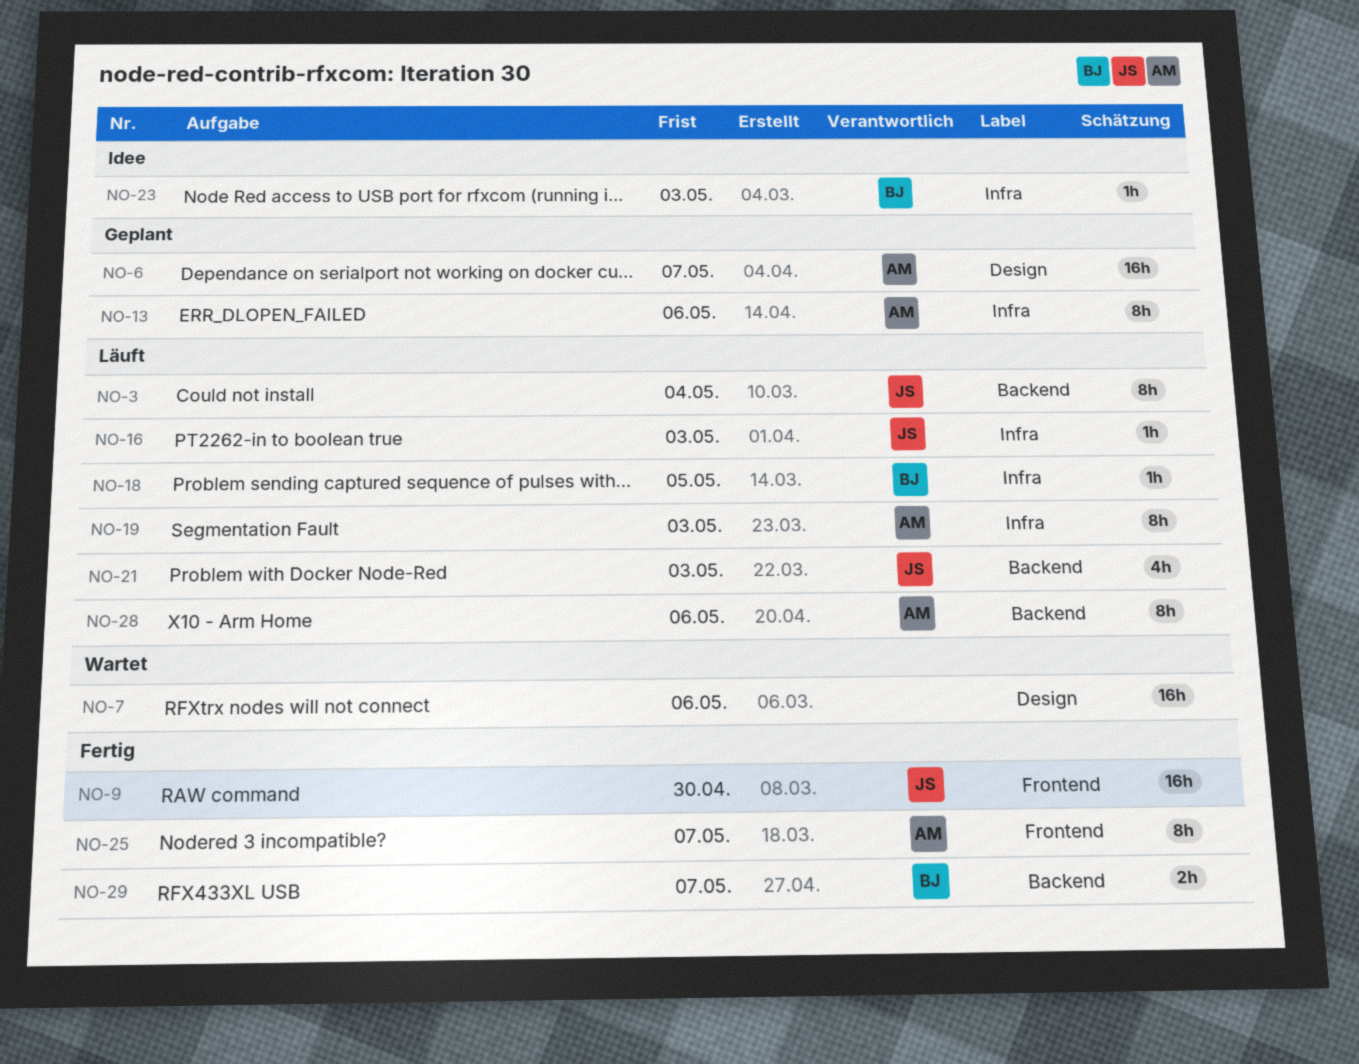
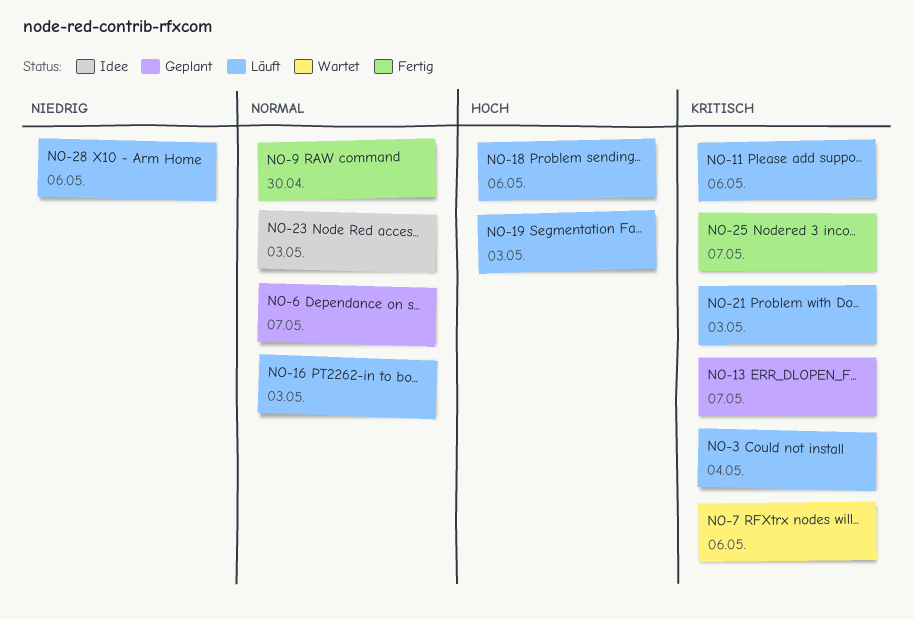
NO-11: none -> present
NO-13, due: May 6 -> May 7
NO-18, due: May 5 -> May 6
NO-29: present -> none

